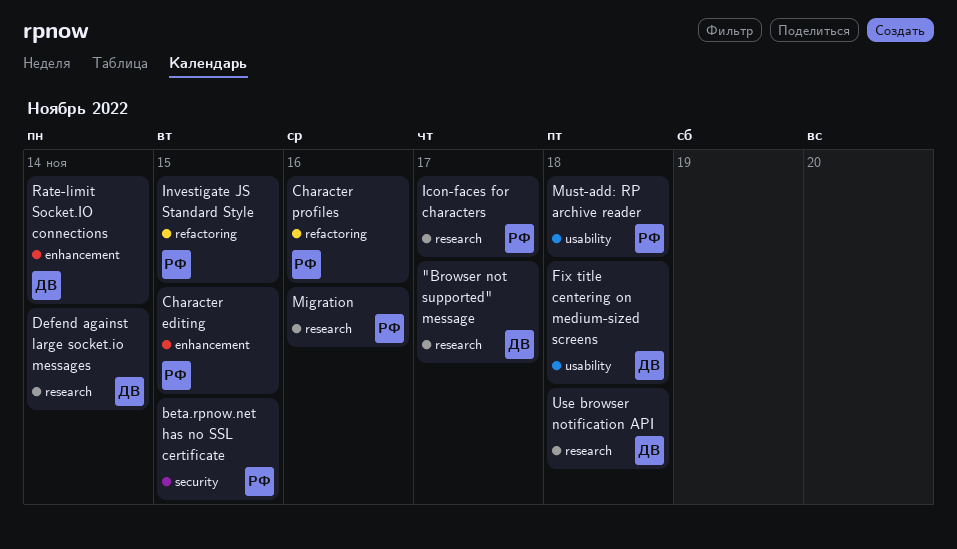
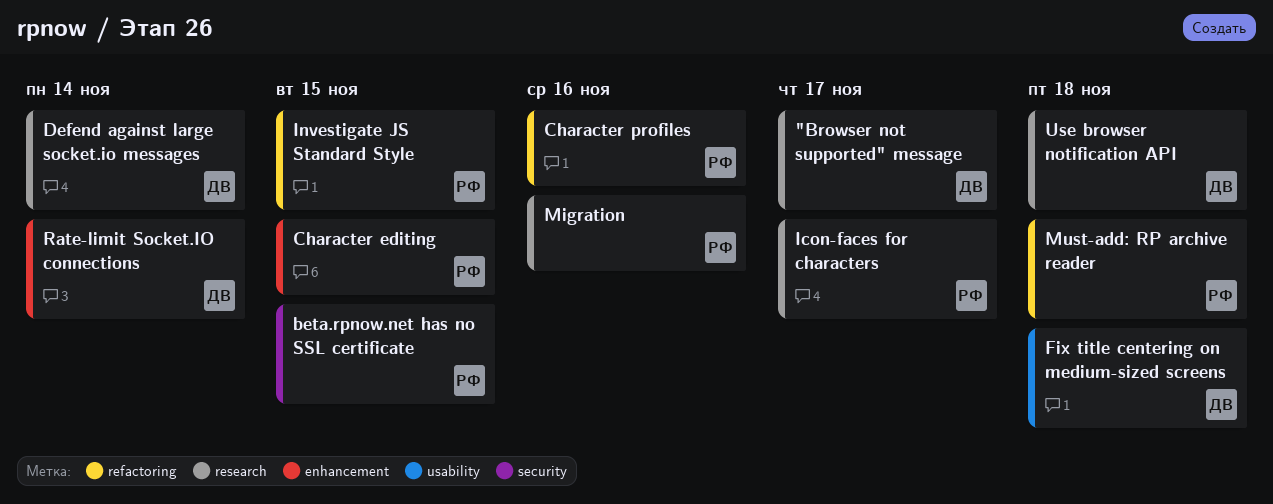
Must-add: RP archive reader, label: usability -> refactoring

